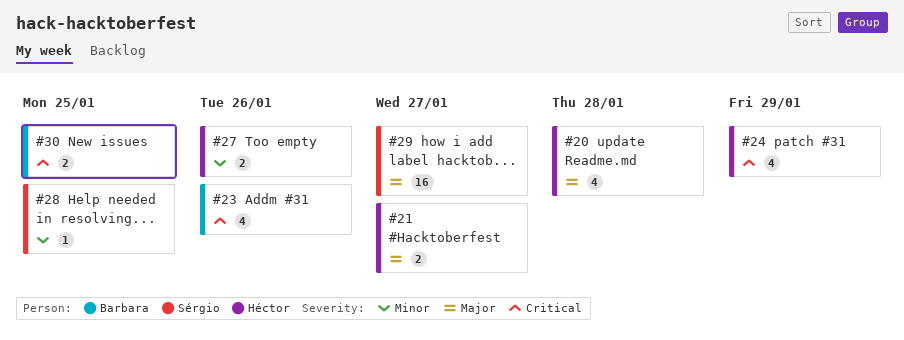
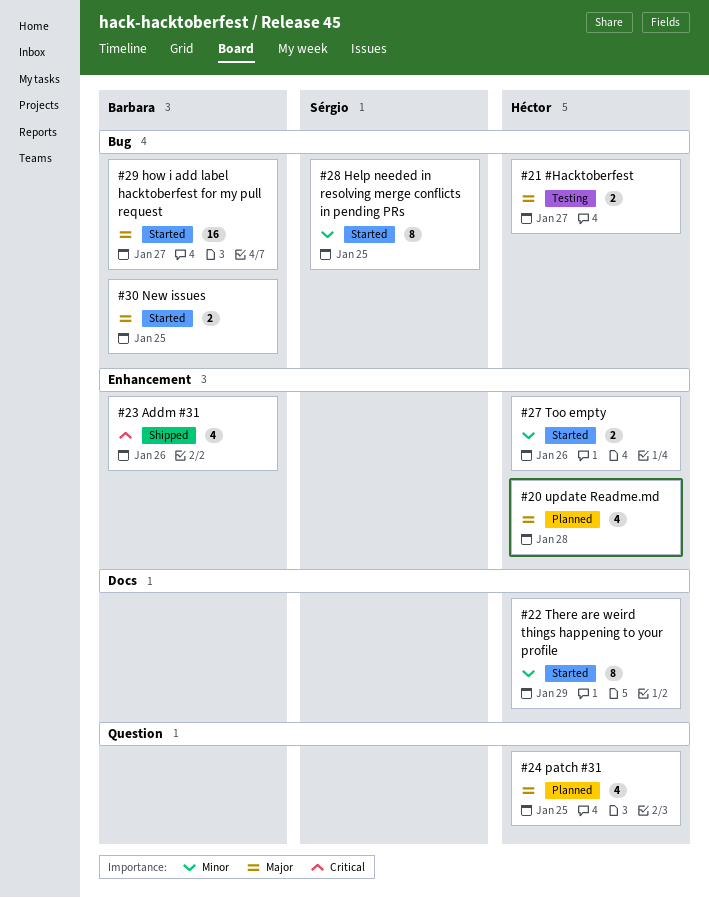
#22: none -> present
#24, priority: Critical -> Major
#24, due: Jan 29 -> Jan 25
#28, estimate: 1 -> 8
#29, owner: Sérgio -> Barbara
#30, priority: Critical -> Major

